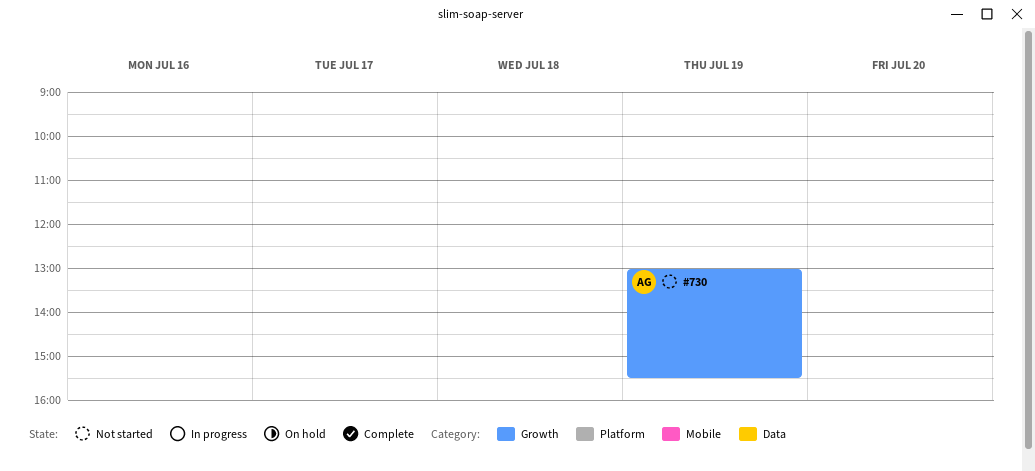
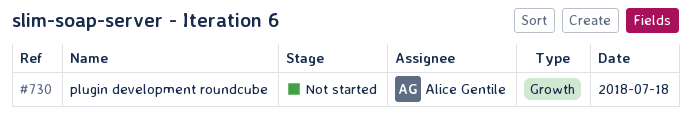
#730, day: Jul 19 -> Jul 18

